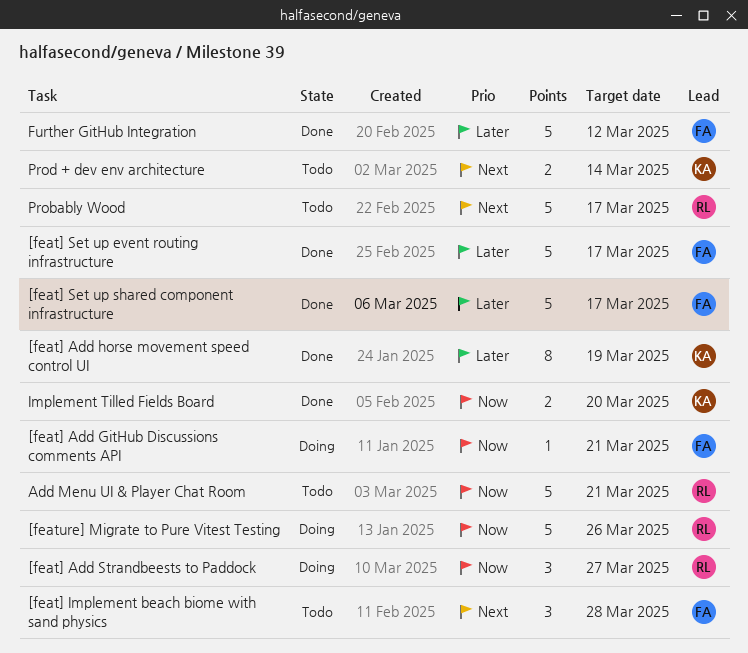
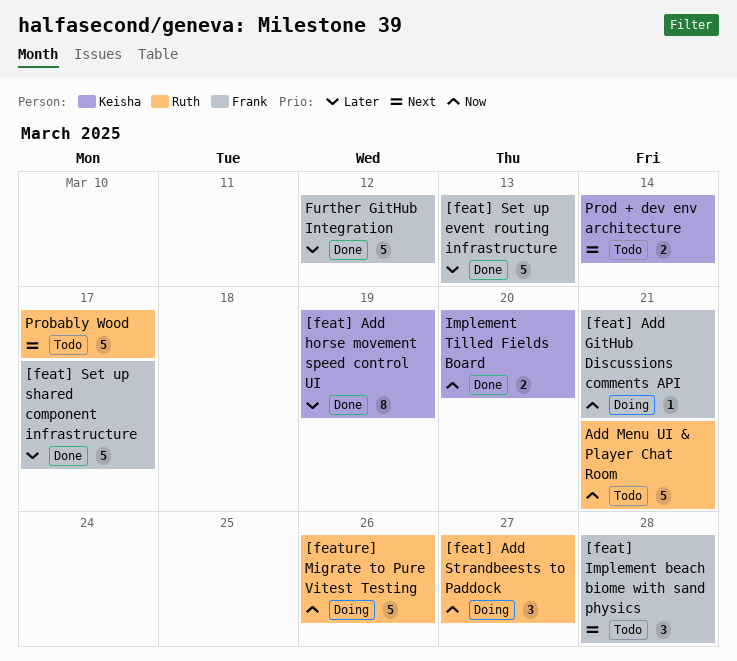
[feat] Set up event routing infrastructure, due: Mar 17 -> Mar 13

